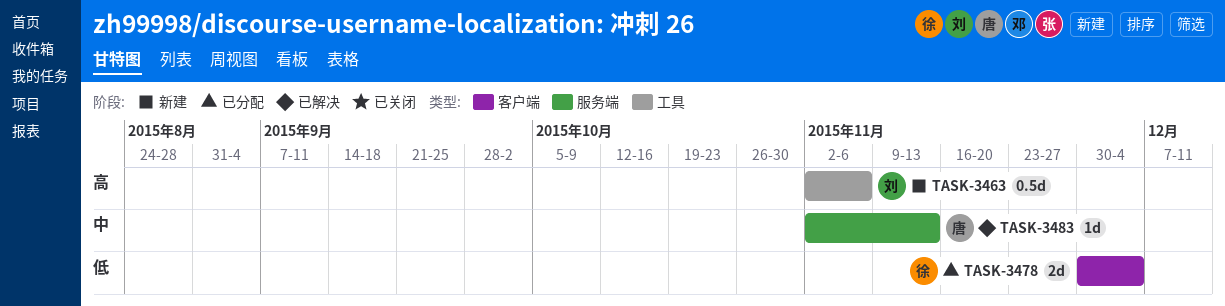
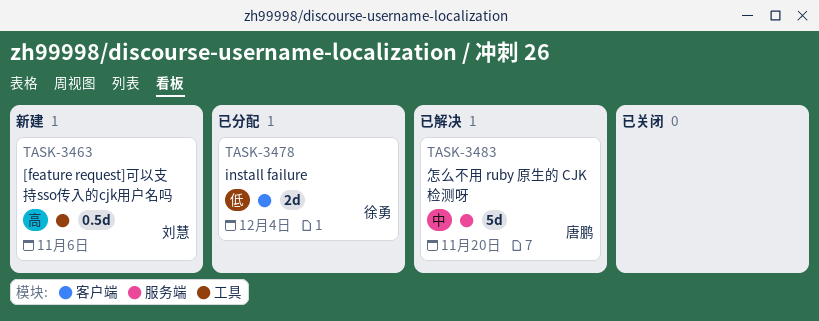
TASK-3483, estimate: 1d -> 5d
TASK-3483, due: Nov 13 -> Nov 20

